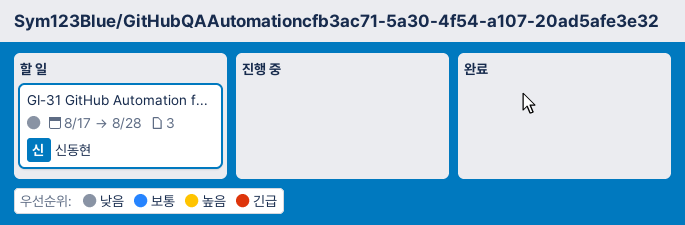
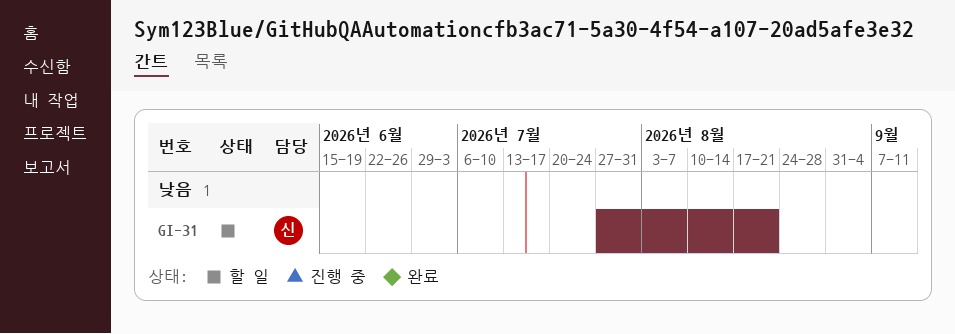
GI-31, start: Aug 17 -> Jul 27
GI-31, due: Aug 28 -> Aug 21

